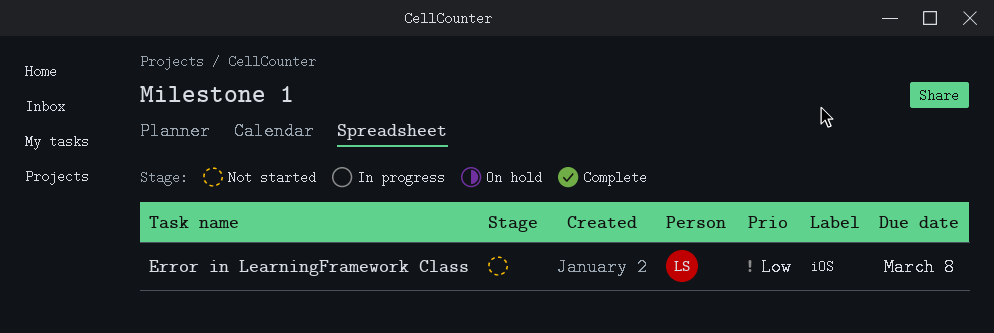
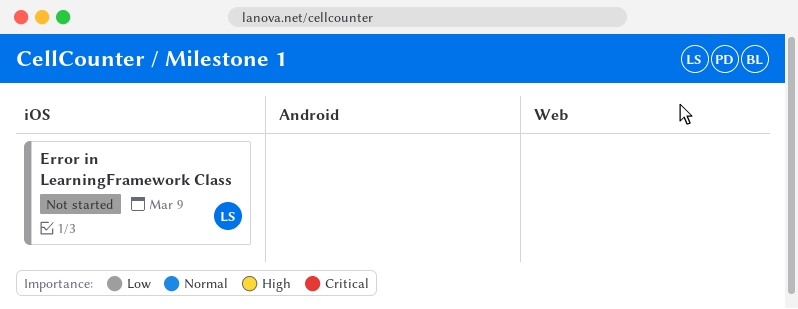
Error in LearningFramework Class, due: Mar 8 -> Mar 9

